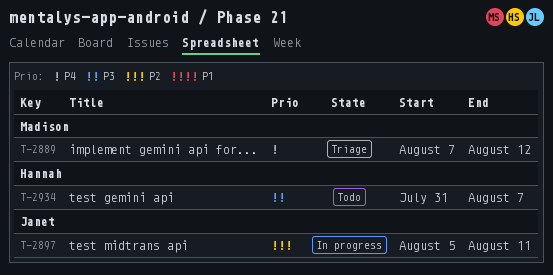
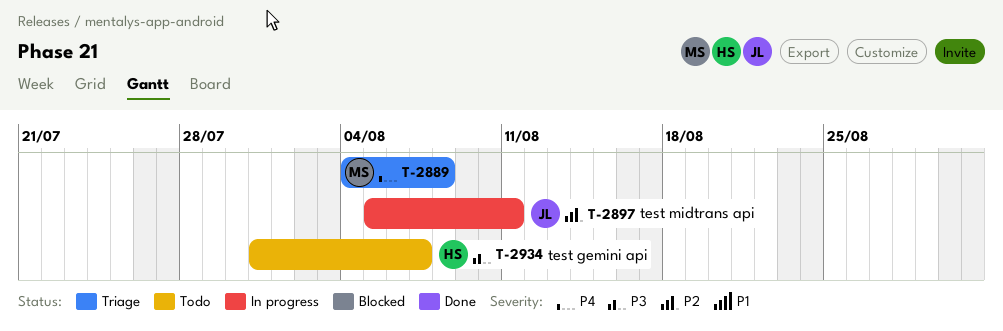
T-2889, start: Aug 7 -> Aug 4
T-2889, due: Aug 12 -> Aug 8

